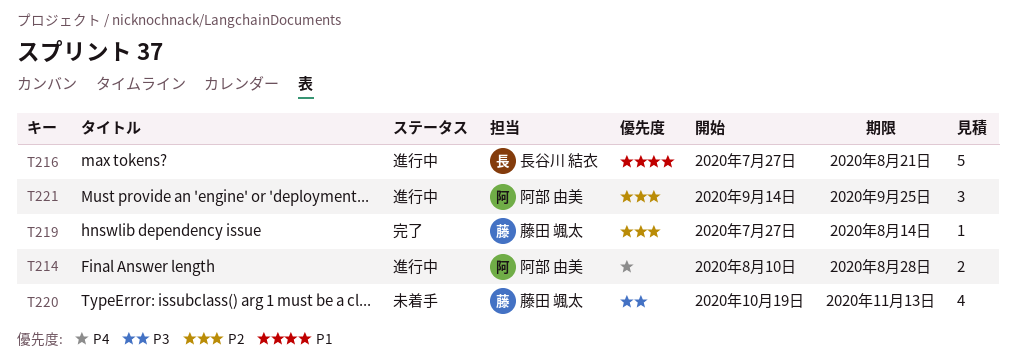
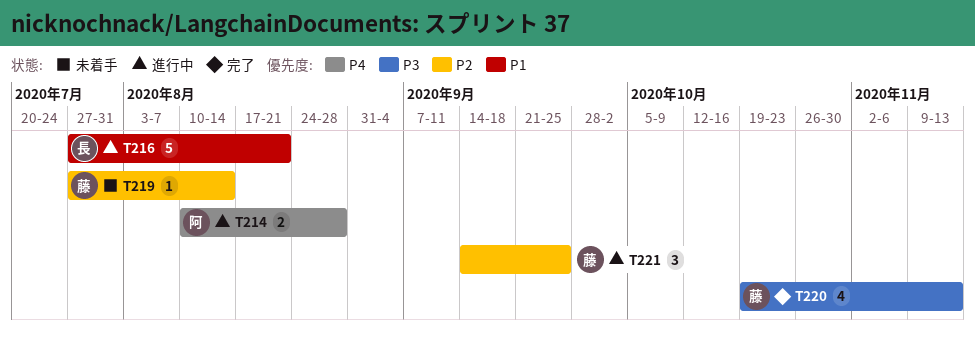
T219, status: 完了 -> 未着手
T220, status: 未着手 -> 完了
T221, owner: 阿部 由美 -> 藤田 颯太

